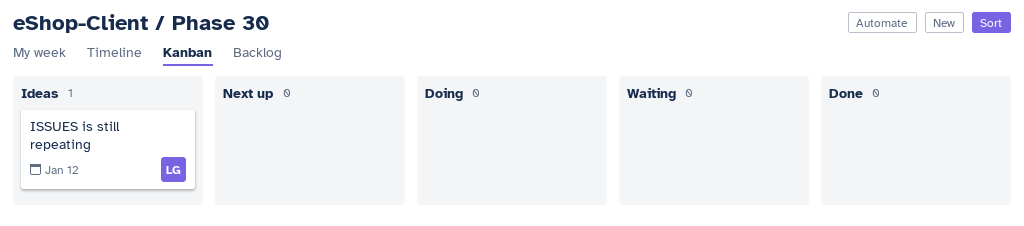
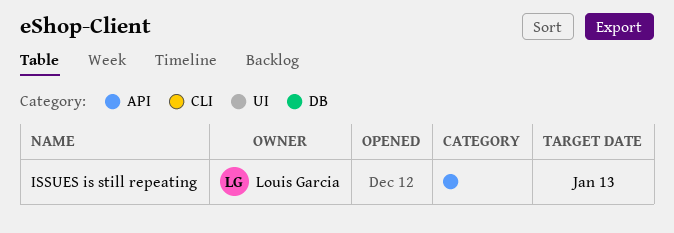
ISSUES is still repeating, due: Jan 12 -> Jan 13

